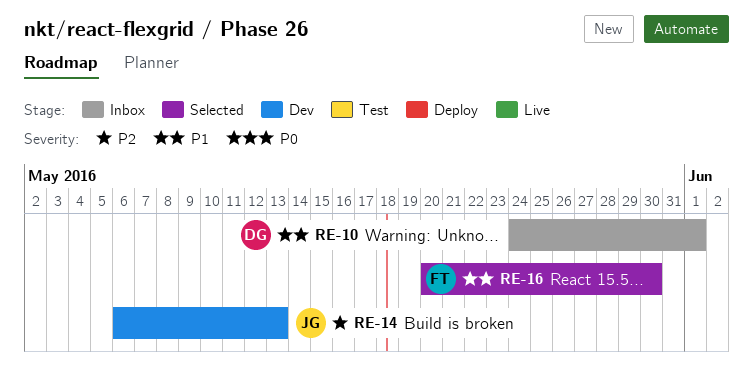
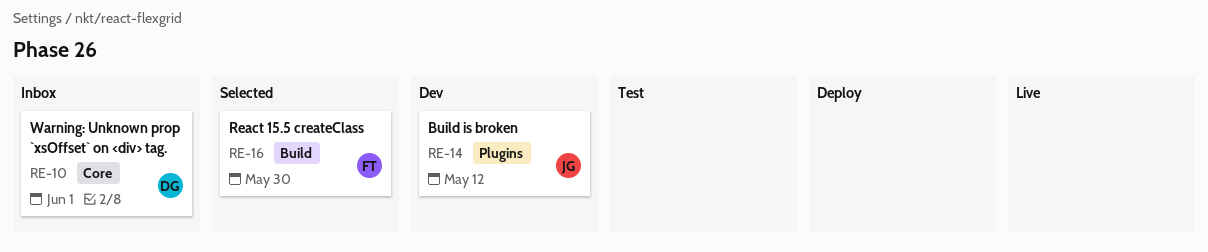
RE-14, due: May 13 -> May 12

